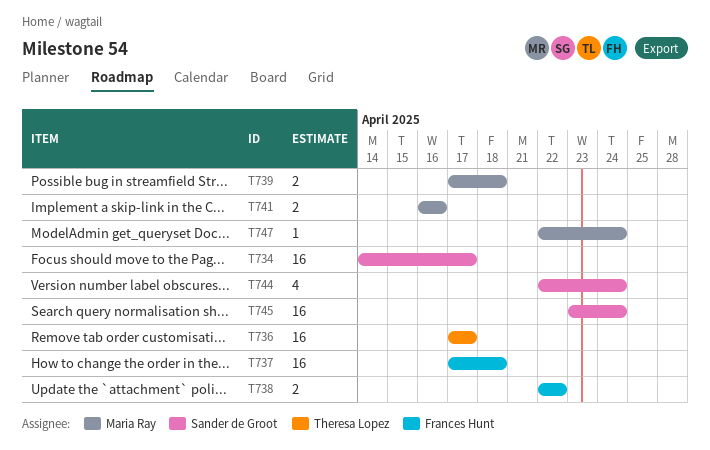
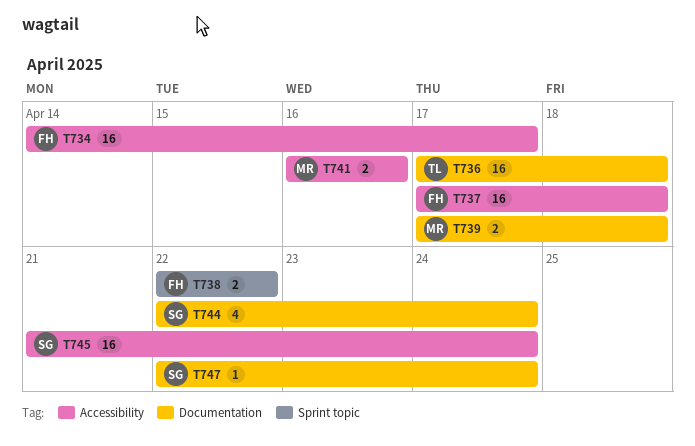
T734, owner: Sander de Groot -> Frances Hunt
T736, due: Apr 17 -> Apr 18
T745, start: Apr 23 -> Apr 21
T747, owner: Maria Ray -> Sander de Groot

